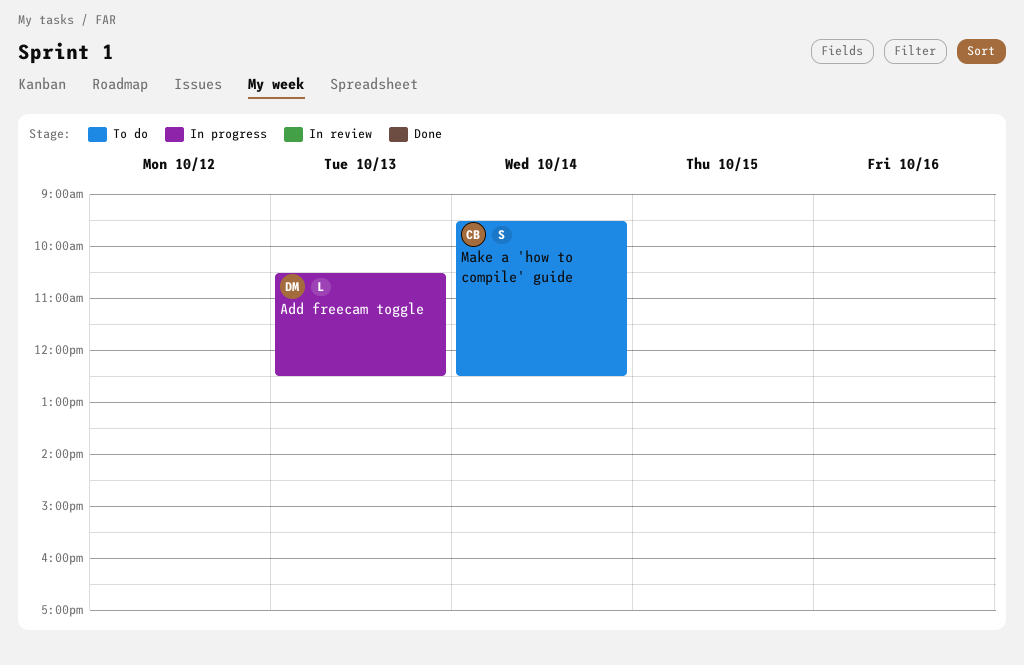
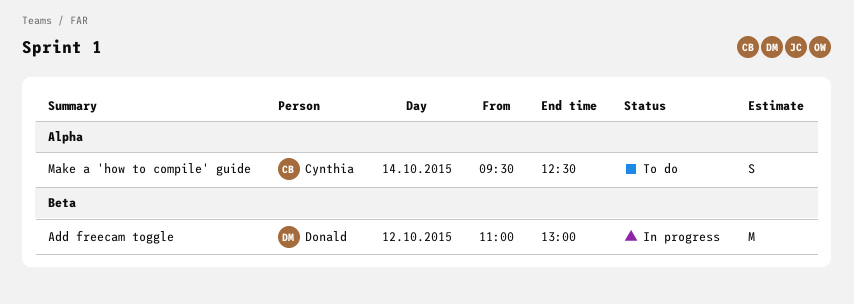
Add freecam toggle, estimate: L -> M
Add freecam toggle, day: Oct 13 -> Oct 12
Add freecam toggle, begins: 10:30 -> 11:00
Add freecam toggle, ends: 12:30 -> 13:00

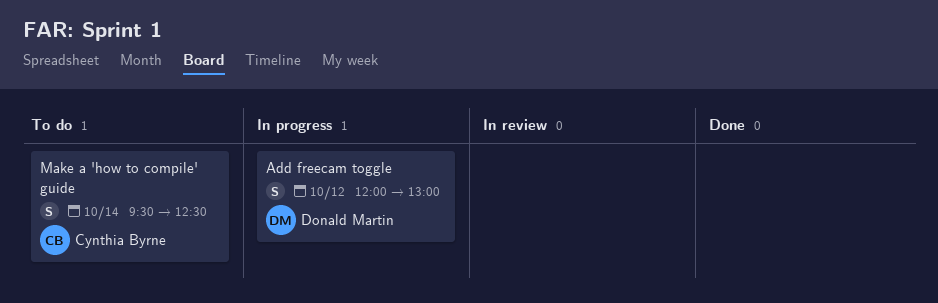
Add freecam toggle, estimate: M -> S
Add freecam toggle, begins: 11:00 -> 12:00

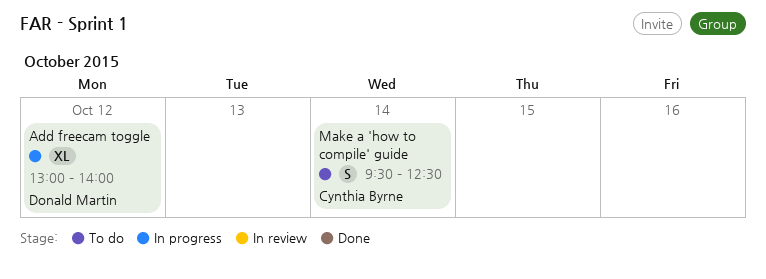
Add freecam toggle, estimate: S -> XL
Add freecam toggle, begins: 12:00 -> 13:00
Add freecam toggle, ends: 13:00 -> 14:00

